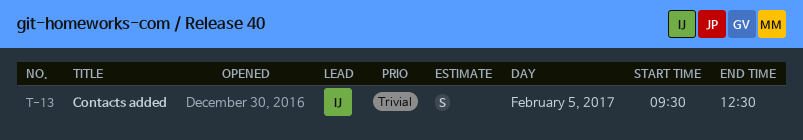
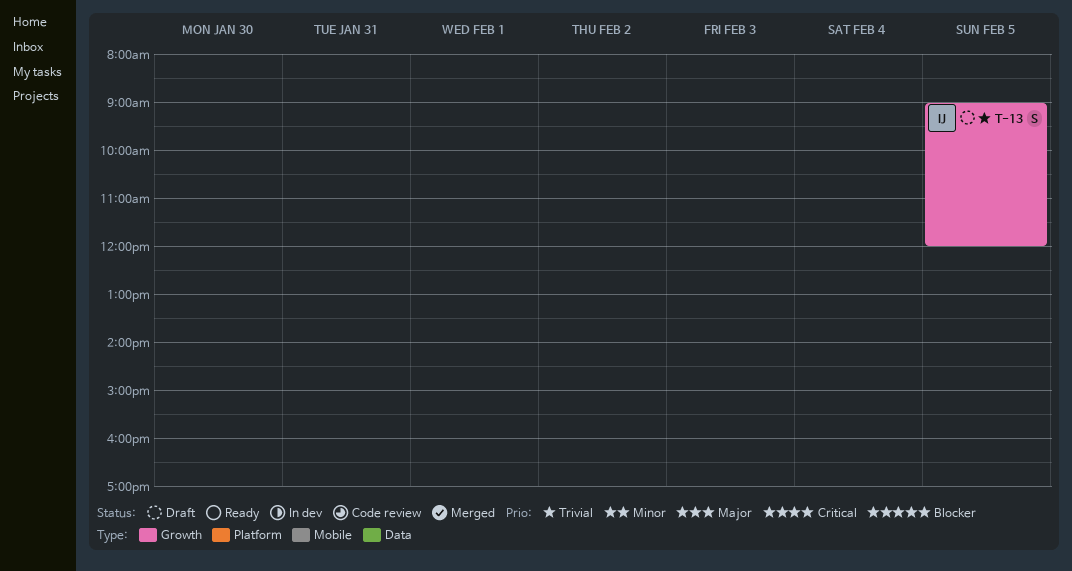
T-13, begins: 09:30 -> 09:00
T-13, ends: 12:30 -> 12:00

